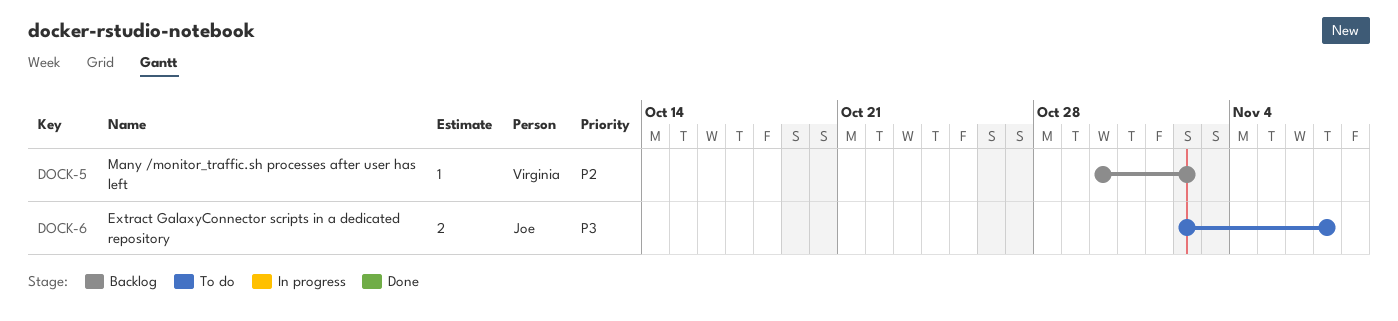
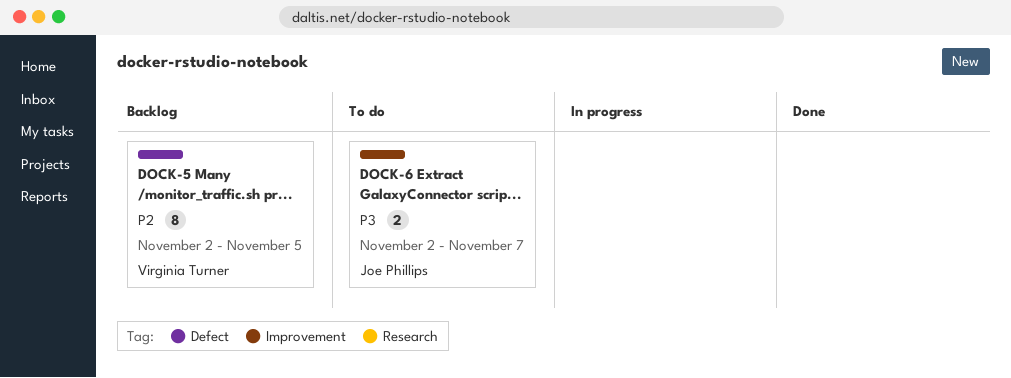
DOCK-5, estimate: 1 -> 8
DOCK-5, start: Oct 30 -> Nov 2
DOCK-5, due: Nov 2 -> Nov 5

